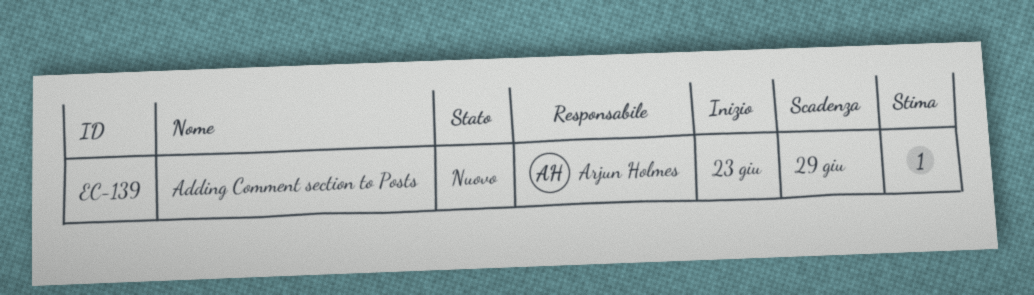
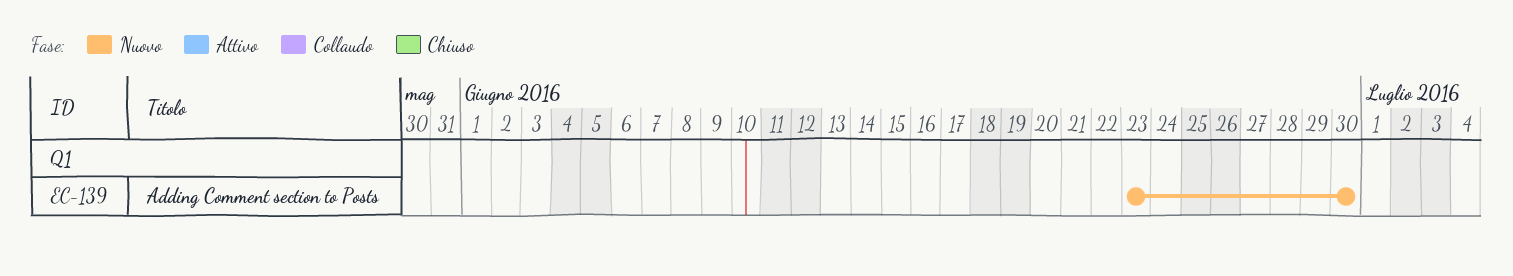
EC-139, due: Jun 29 -> Jun 30

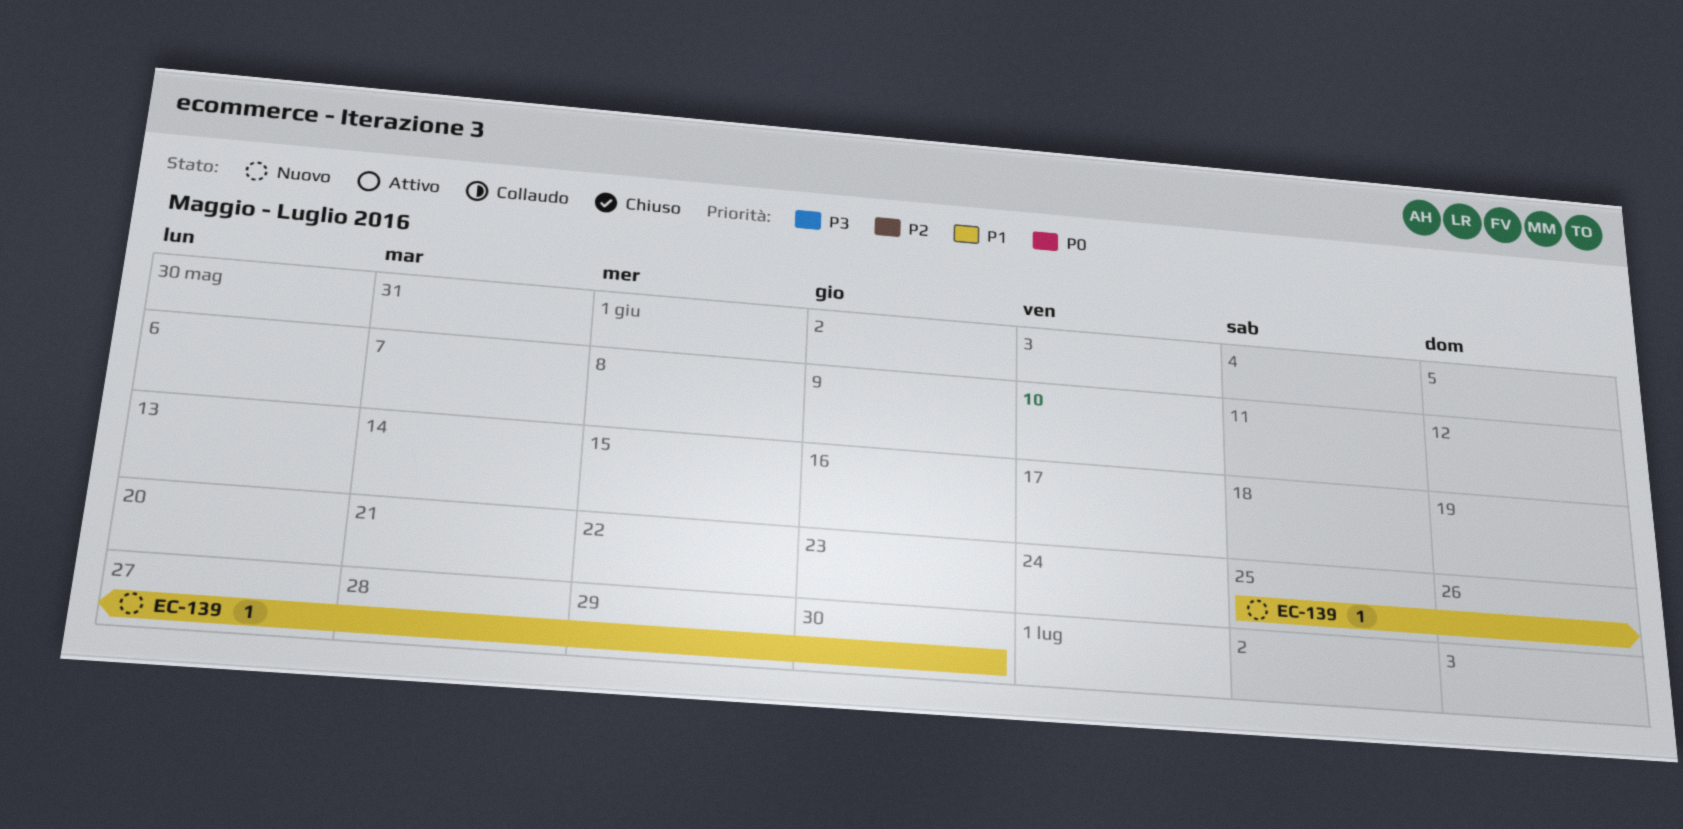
EC-139, start: Jun 23 -> Jun 25

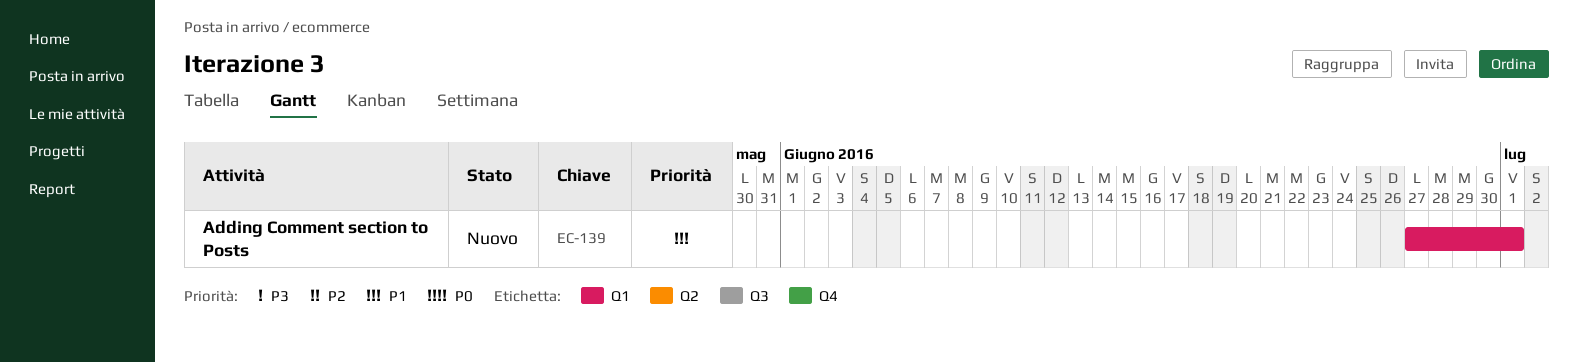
EC-139, start: Jun 25 -> Jun 27
EC-139, due: Jun 30 -> Jul 1

